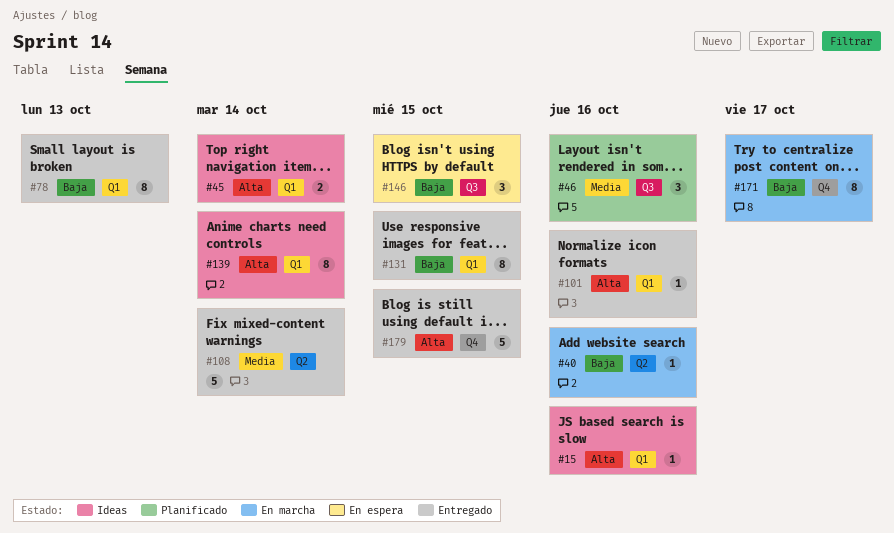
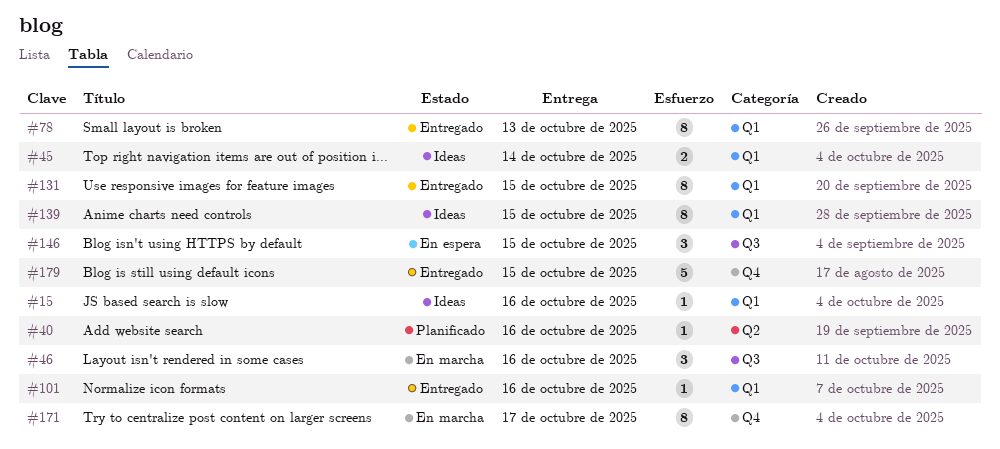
#40, status: En marcha -> Planificado
#46, status: Planificado -> En marcha
#108: present -> none
#139, due: Oct 14 -> Oct 15

